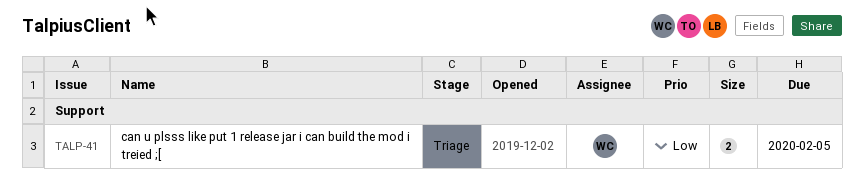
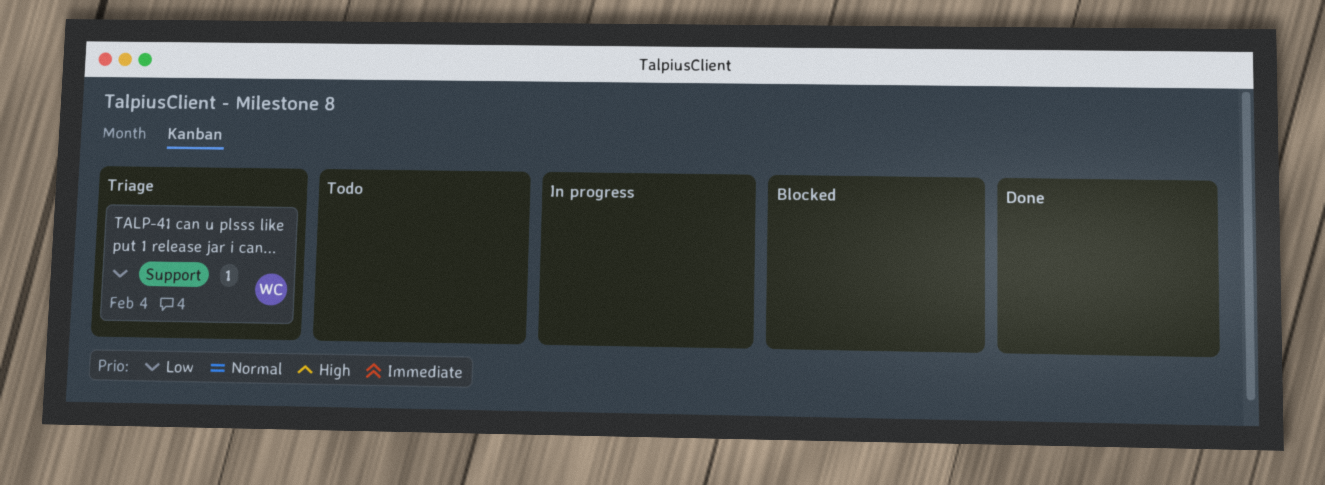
TALP-41, estimate: 2 -> 1
TALP-41, due: Feb 5 -> Feb 4

